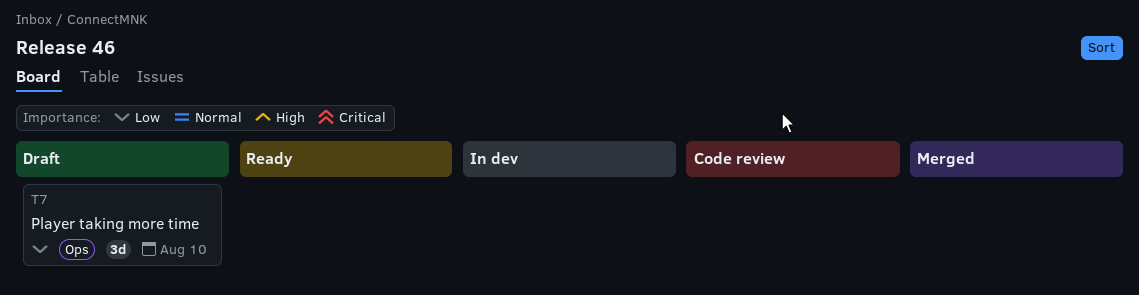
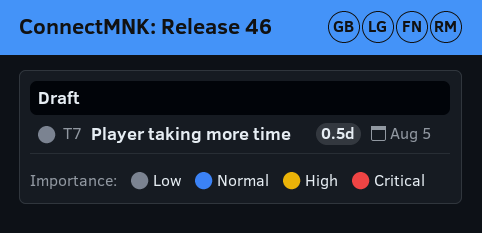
T7, estimate: 3d -> 0.5d
T7, due: Aug 10 -> Aug 5

